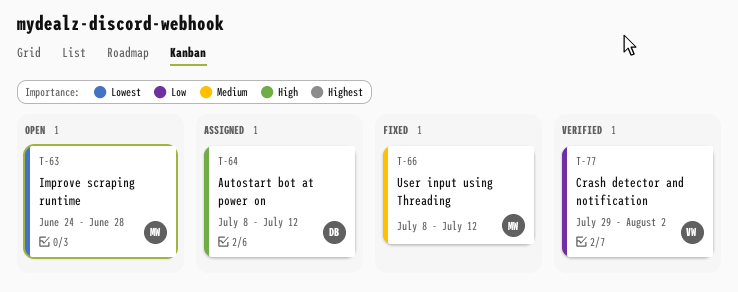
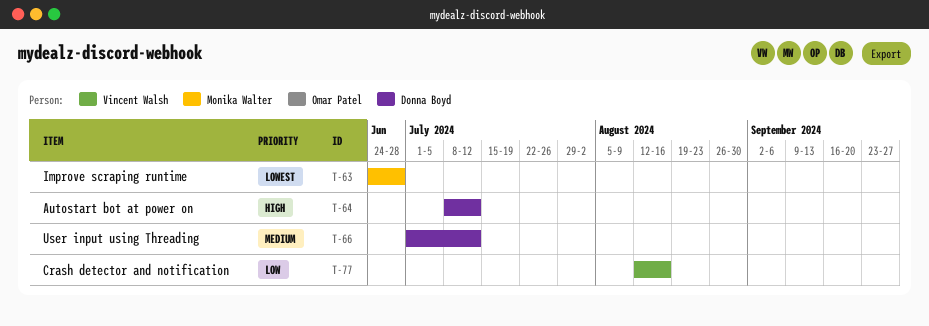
T-66, owner: Monika Walter -> Donna Boyd
T-66, start: Jul 8 -> Jul 1
T-77, start: Jul 29 -> Aug 12
T-77, due: Aug 2 -> Aug 16

